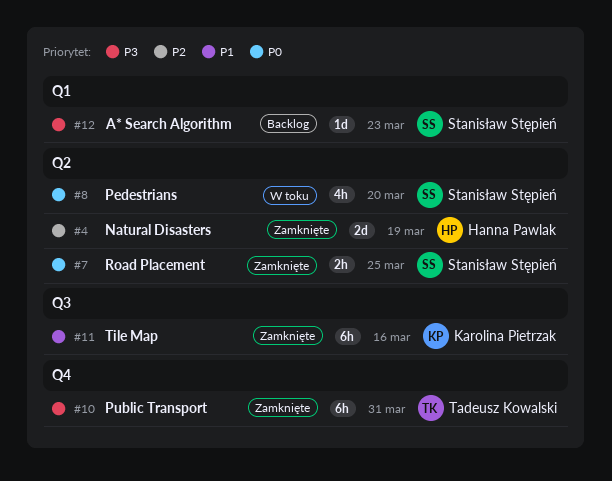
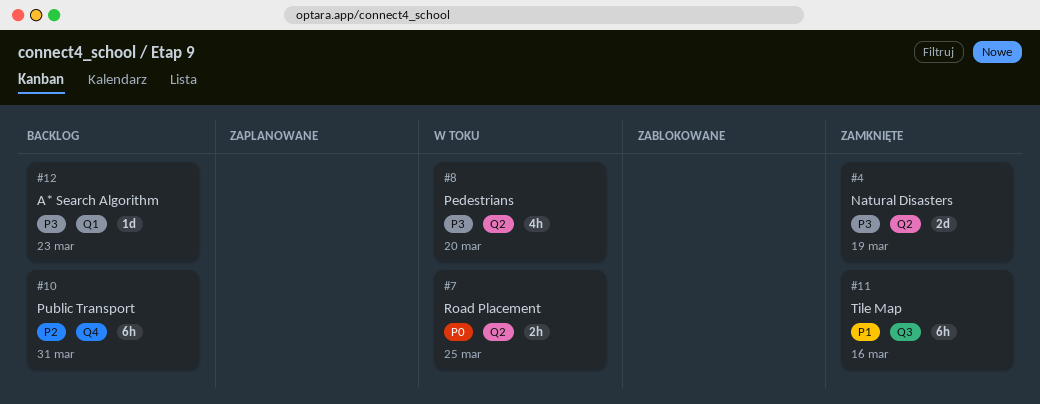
#4, priority: P2 -> P3
#7, status: Zamknięte -> W toku
#8, priority: P0 -> P3
#10, status: Zamknięte -> Backlog
#10, priority: P3 -> P2

